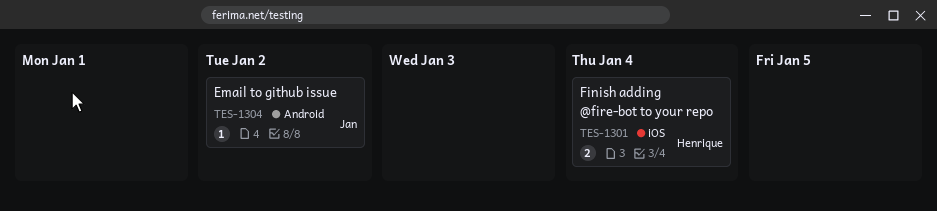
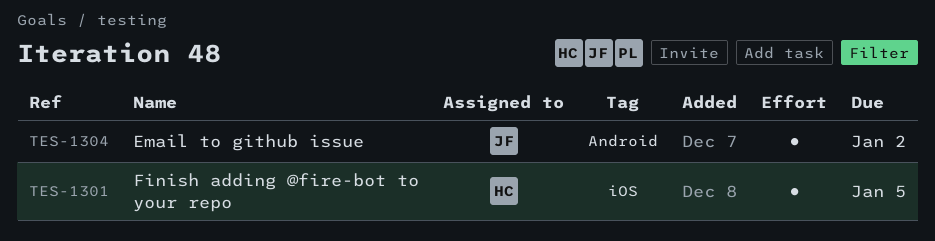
TES-1301, estimate: 2 -> 1
TES-1301, due: Jan 4 -> Jan 5

